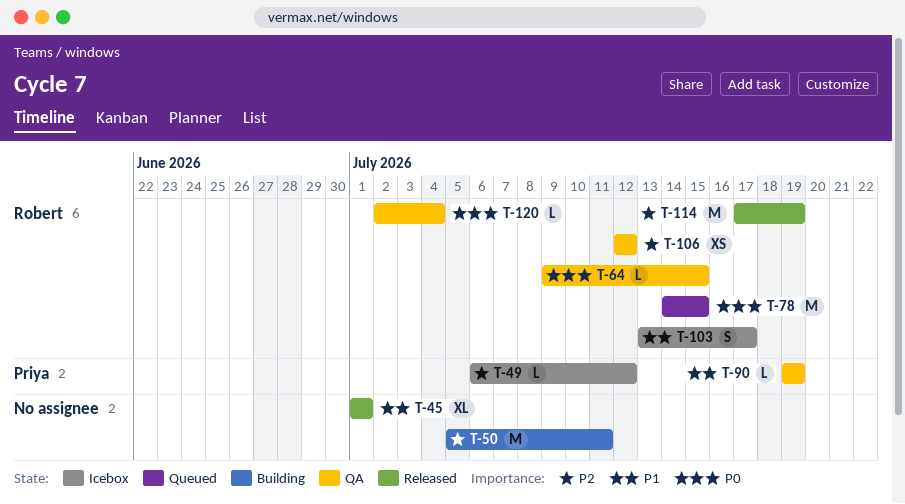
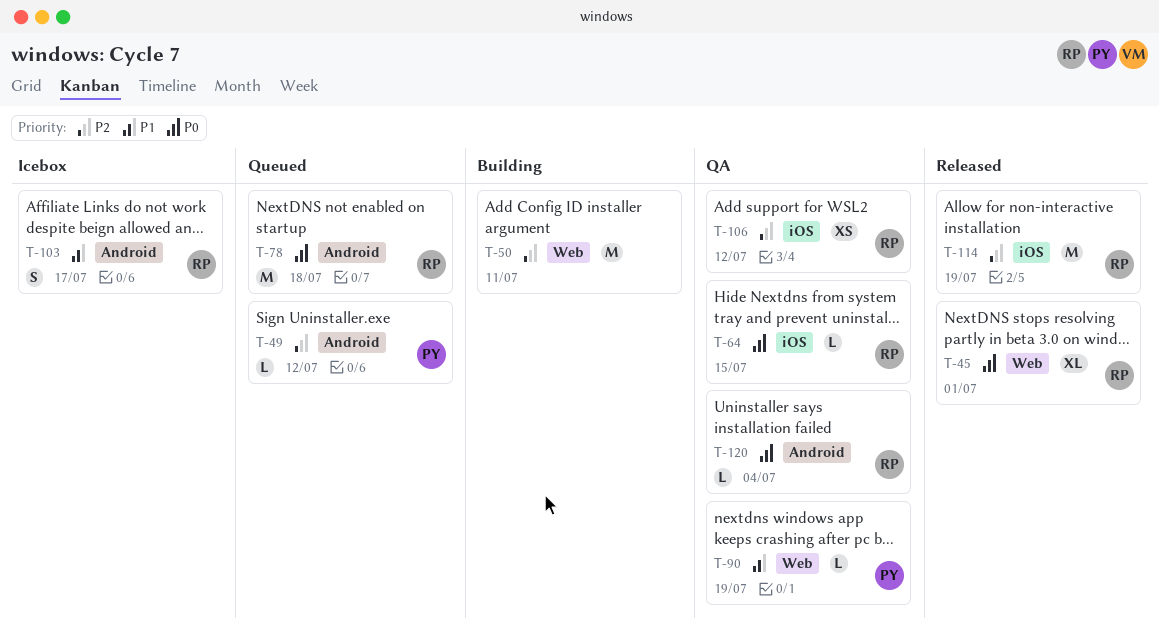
T-45, owner: none -> Robert
T-45, priority: P1 -> P0
T-49, status: Icebox -> Queued
T-78, due: Jul 15 -> Jul 18

